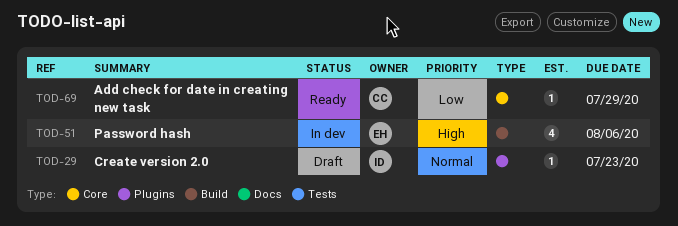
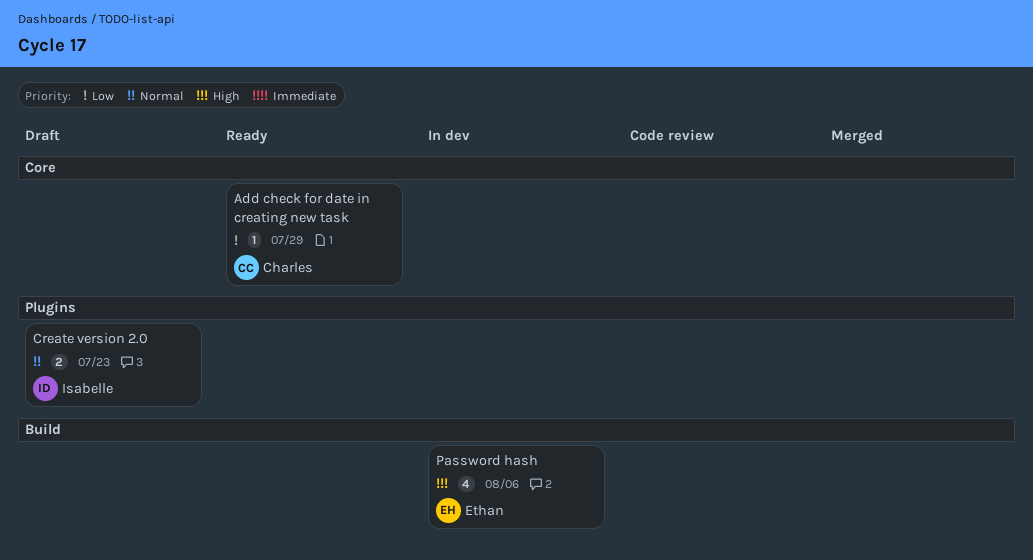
Create version 2.0, estimate: 1 -> 2

